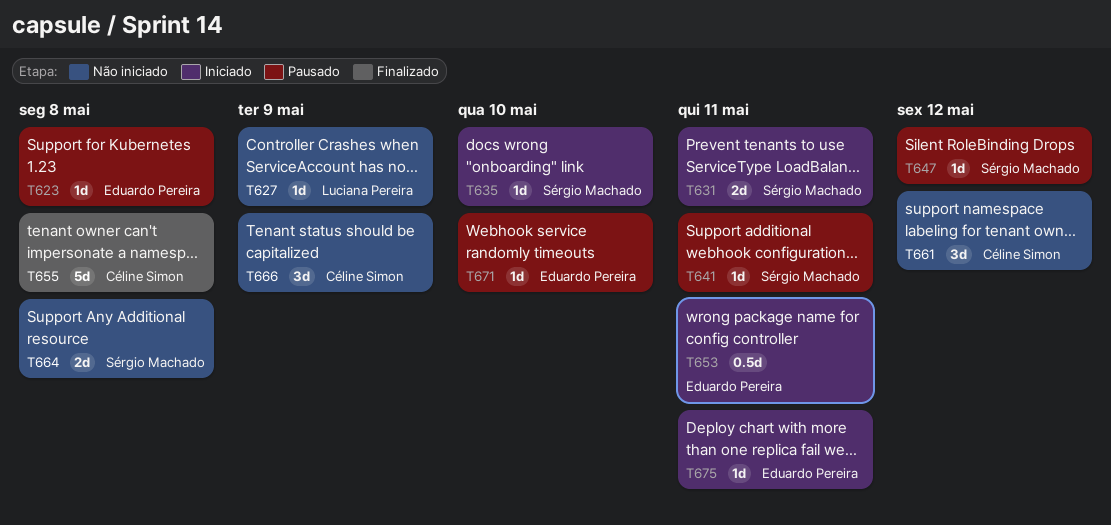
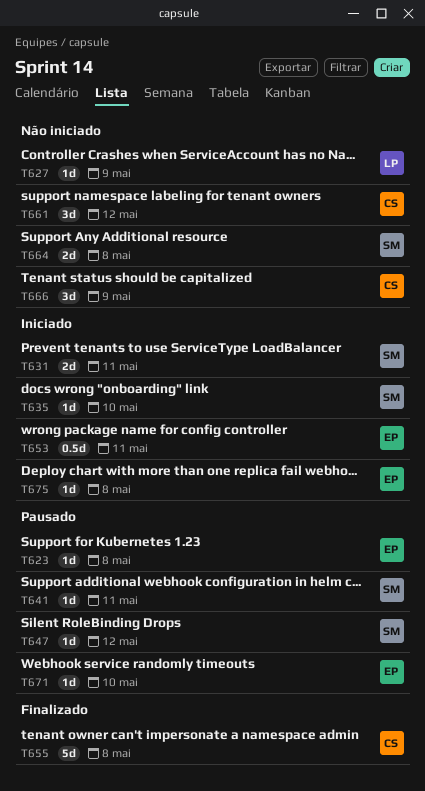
T675, due: May 11 -> May 8

